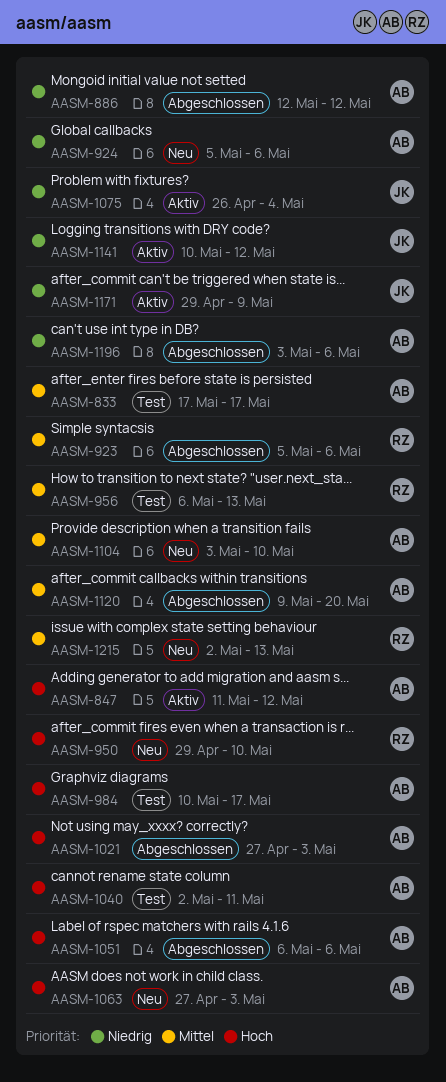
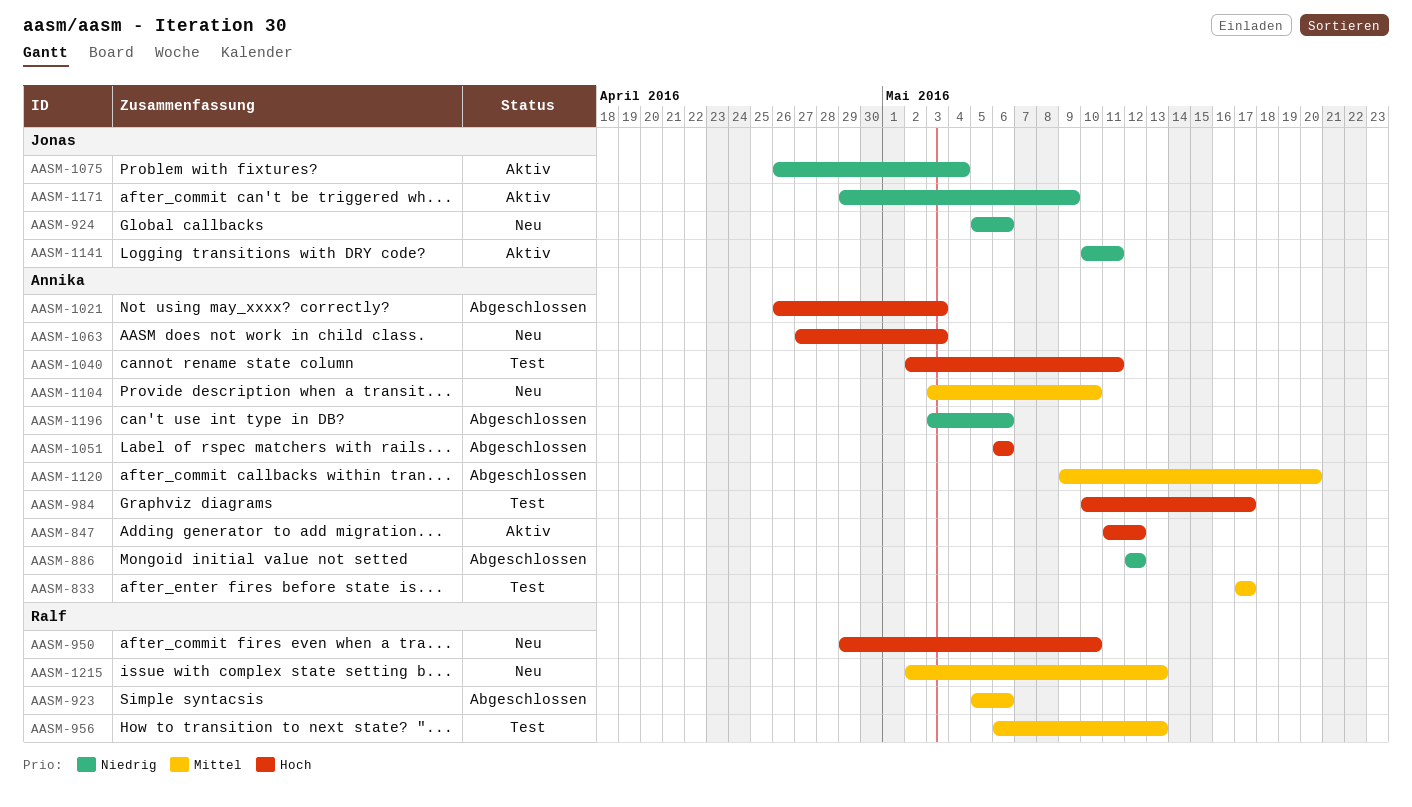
AASM-924, owner: Annika -> Jonas
AASM-1021, start: Apr 27 -> Apr 26
AASM-1141, due: May 12 -> May 11

